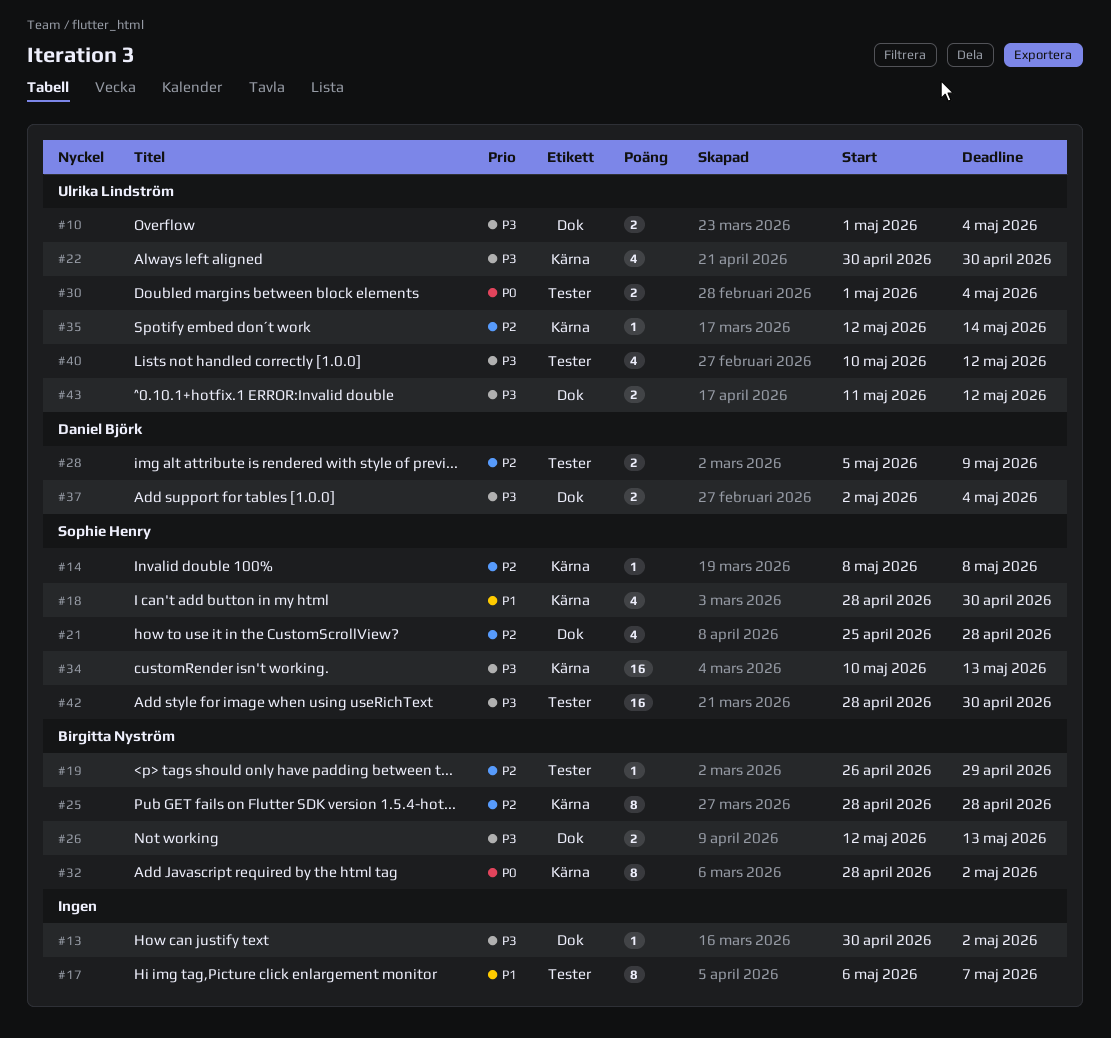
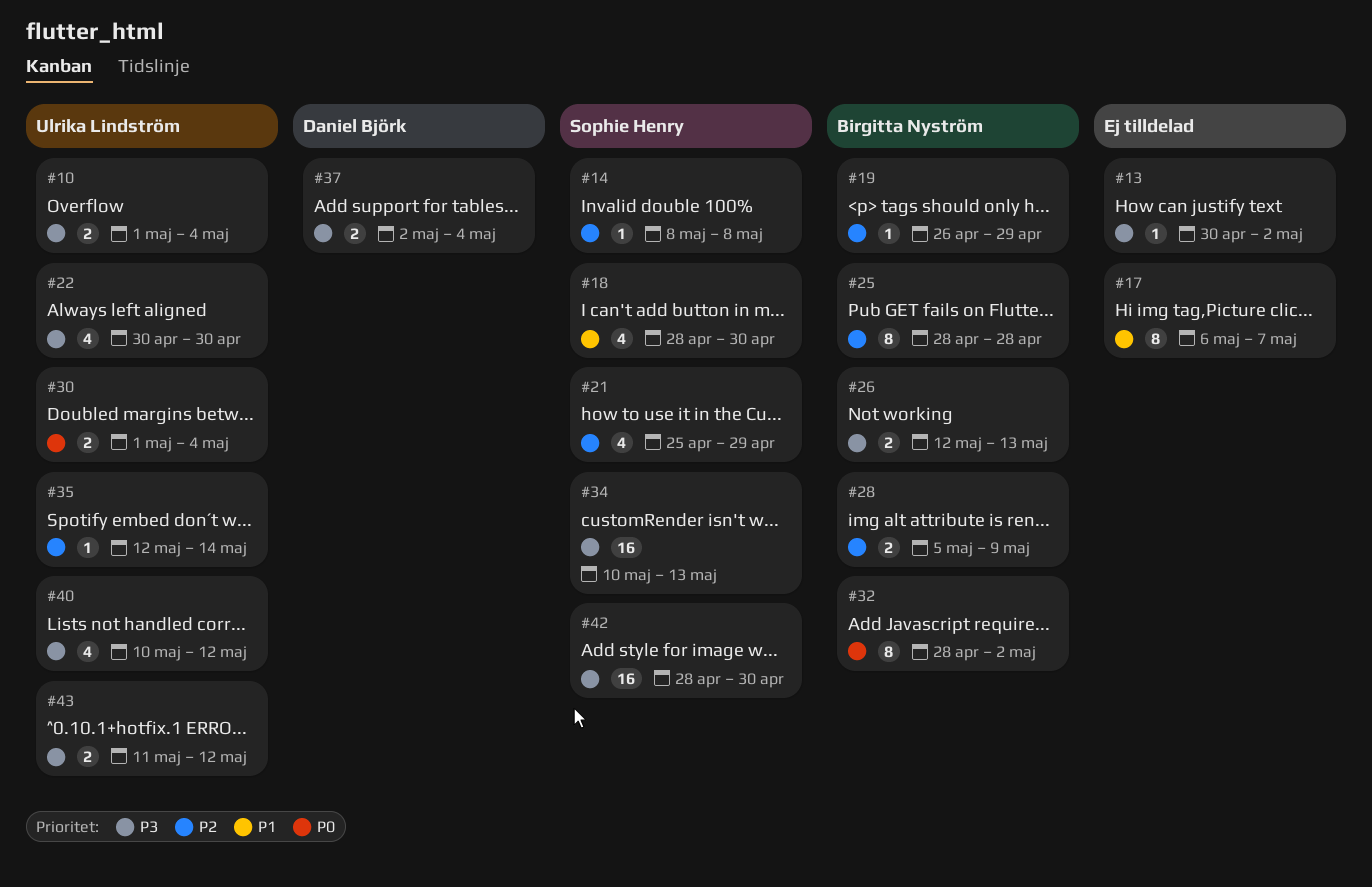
#21, due: Apr 28 -> Apr 29
#28, owner: Daniel Björk -> Birgitta Nyström

